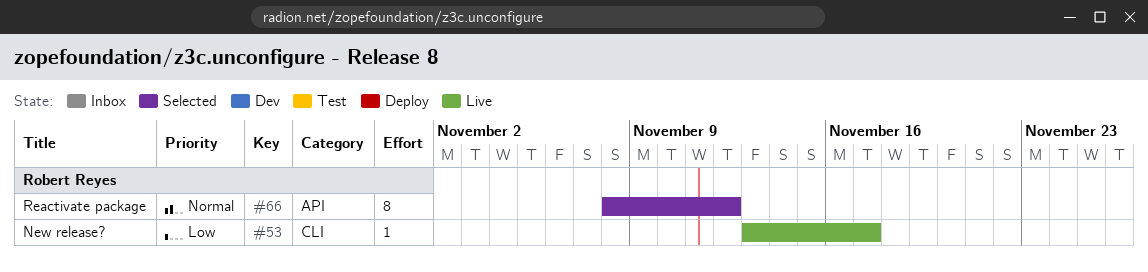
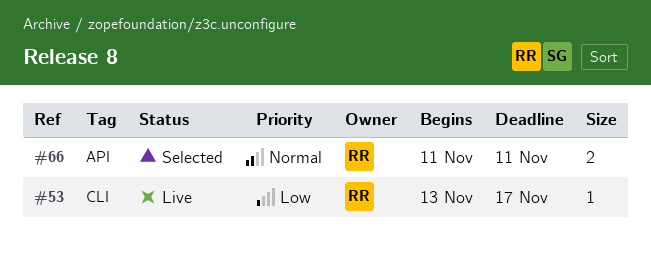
#66, estimate: 8 -> 2
#66, start: Nov 8 -> Nov 11
#66, due: Nov 12 -> Nov 11

